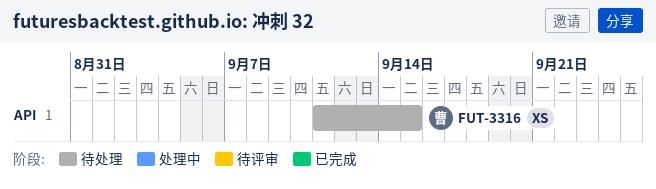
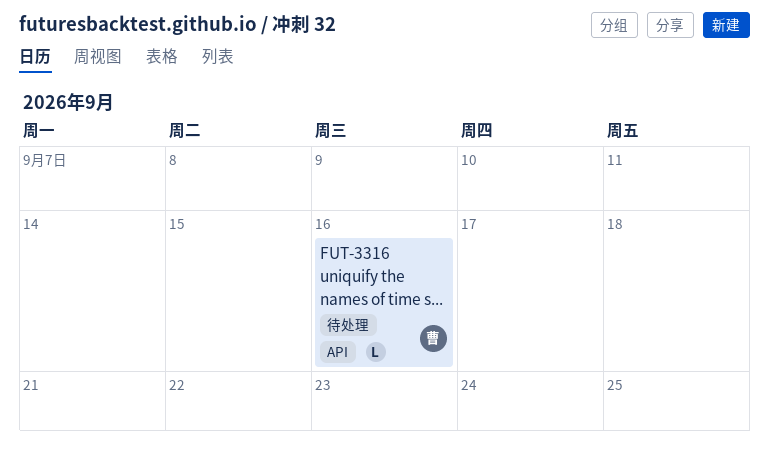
FUT-3316, estimate: XS -> L
FUT-3316, due: Sep 15 -> Sep 16

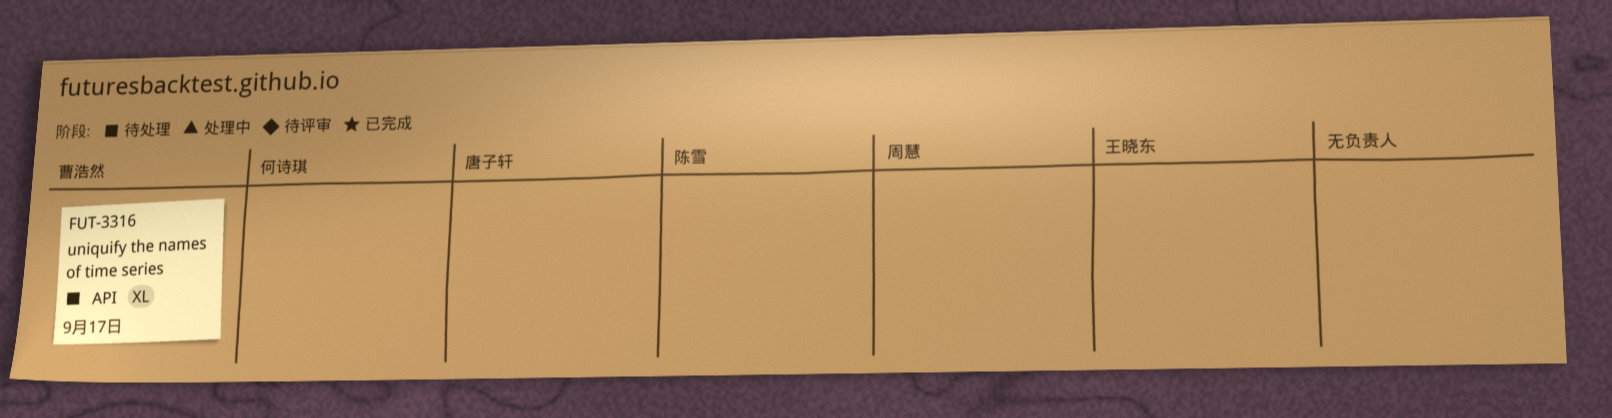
FUT-3316, estimate: L -> XL
FUT-3316, due: Sep 16 -> Sep 17

